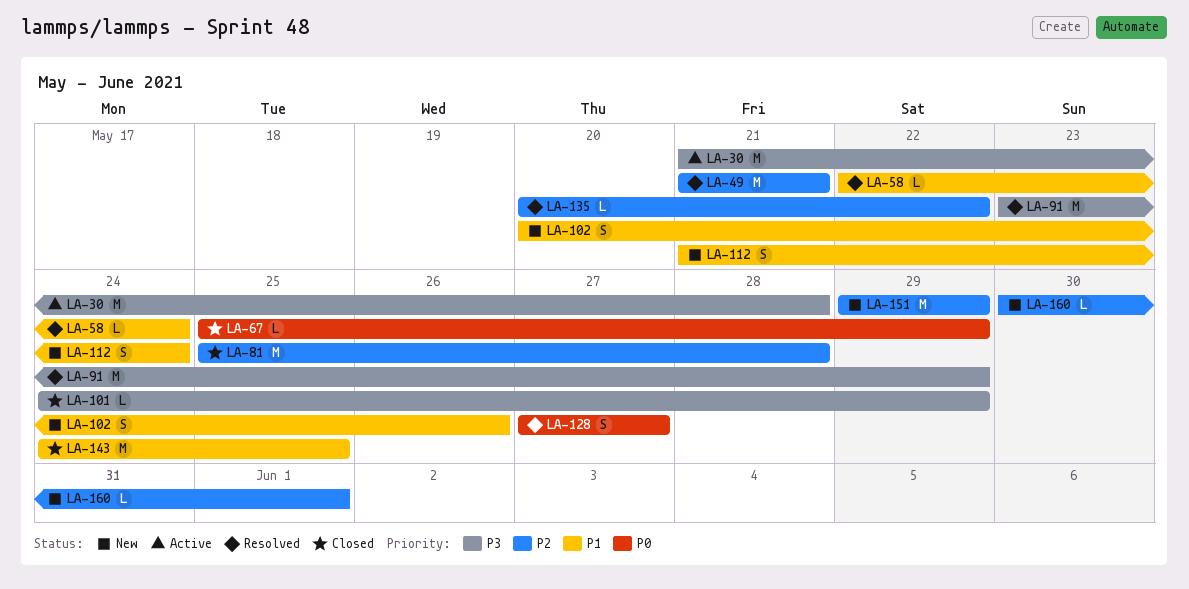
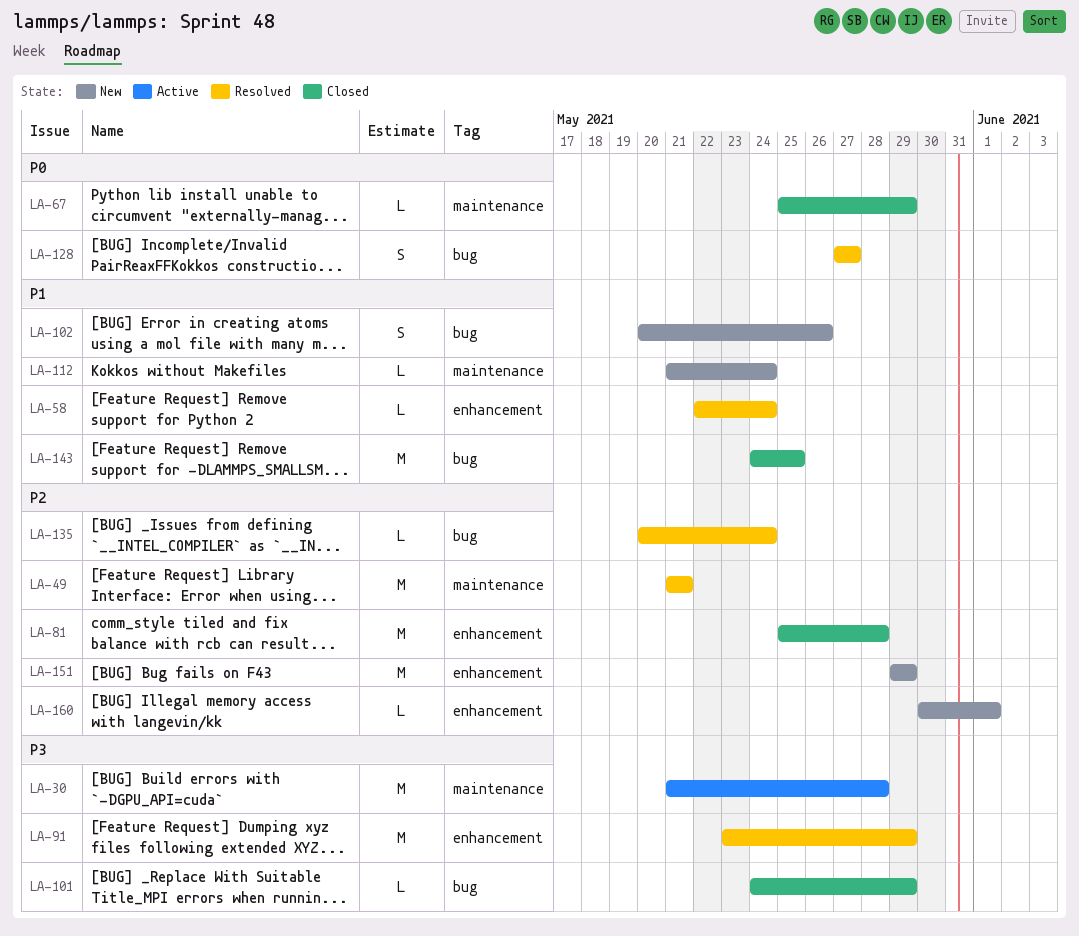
LA-112, estimate: S -> L
LA-135, due: May 22 -> May 24

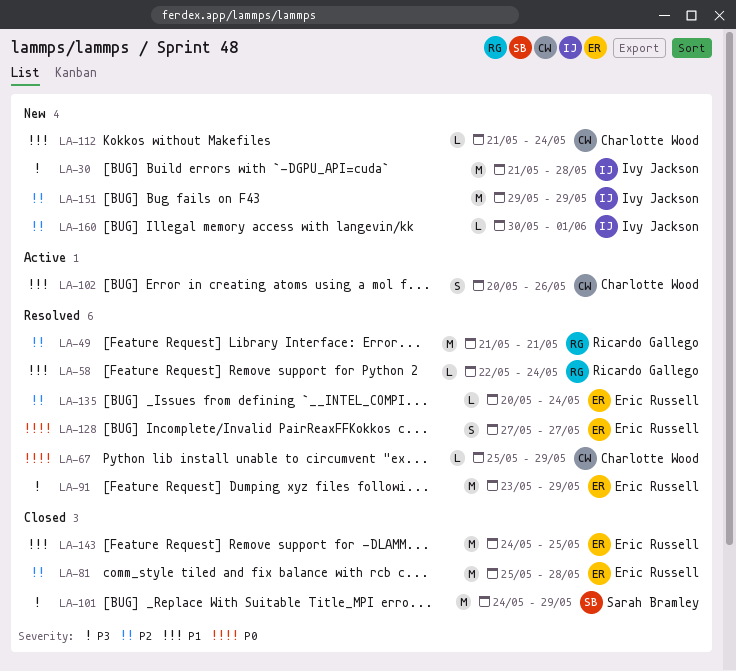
LA-30, status: Active -> New
LA-67, status: Closed -> Resolved
LA-101, estimate: L -> M
LA-102, status: New -> Active

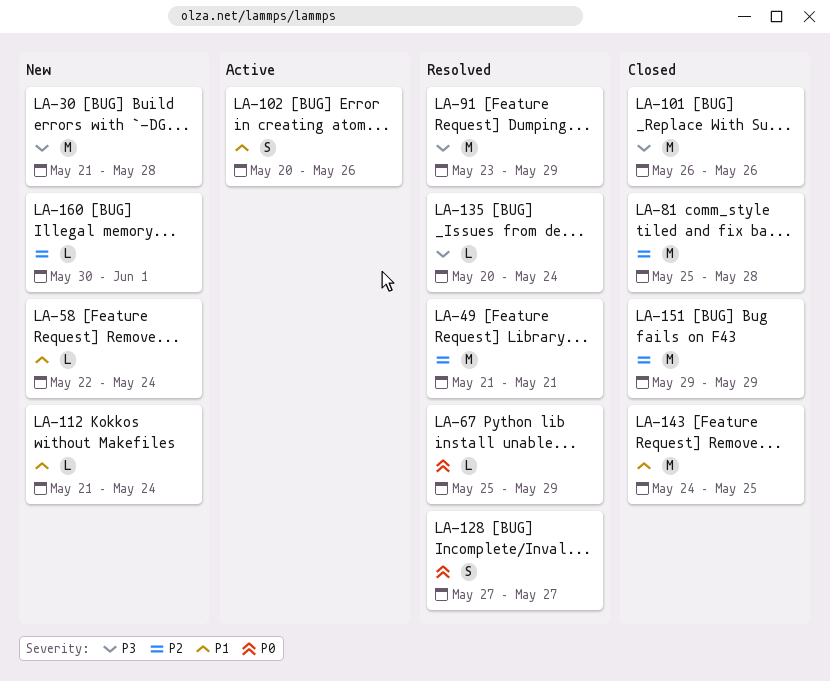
LA-58, status: Resolved -> New
LA-101, start: May 24 -> May 26
LA-101, due: May 29 -> May 26
LA-135, priority: P2 -> P3
LA-151, status: New -> Closed

